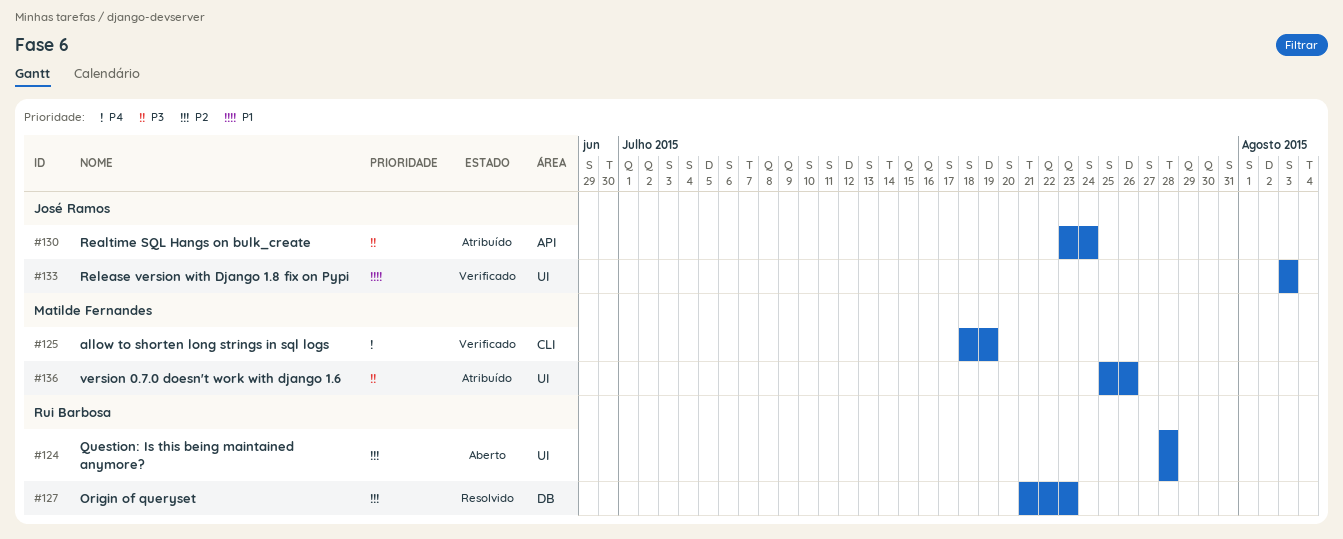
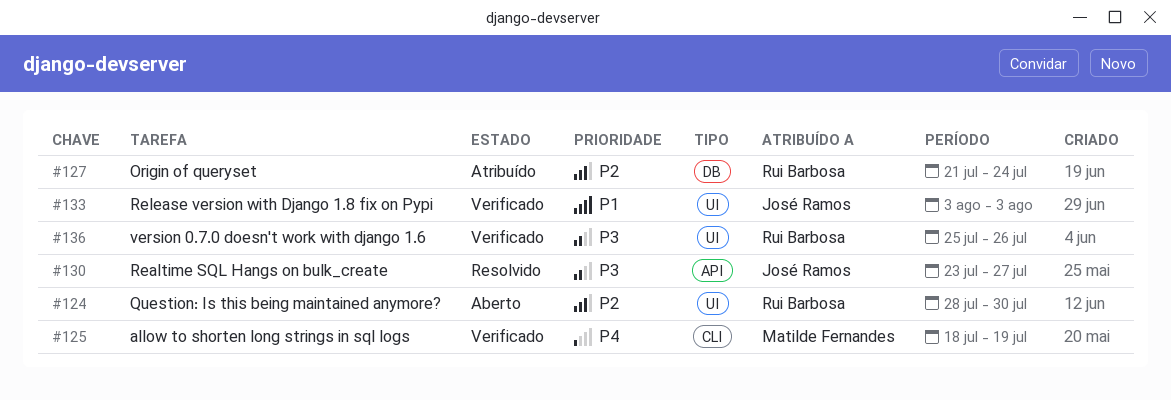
#124, due: Jul 28 -> Jul 30
#127, status: Resolvido -> Atribuído
#127, due: Jul 23 -> Jul 24
#130, status: Atribuído -> Resolvido
#130, due: Jul 24 -> Jul 27
#136, status: Atribuído -> Verificado
#136, owner: Matilde Fernandes -> Rui Barbosa

